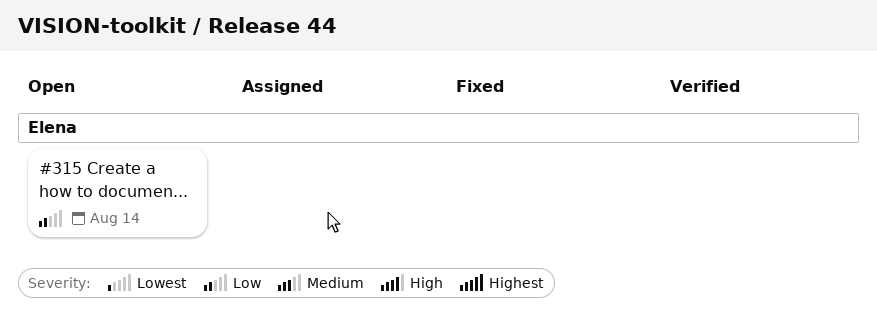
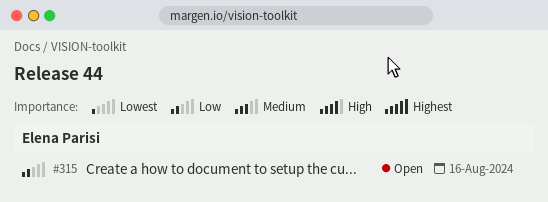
#315, due: Aug 14 -> Aug 16

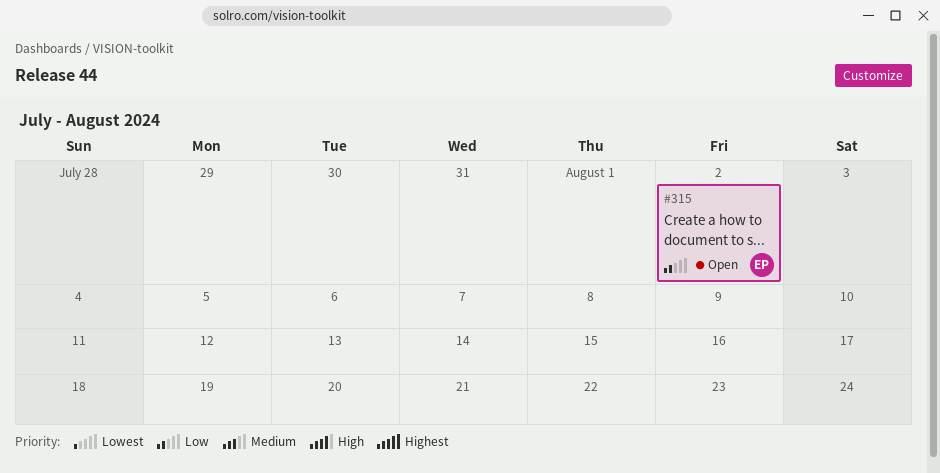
#315, due: Aug 16 -> Aug 2

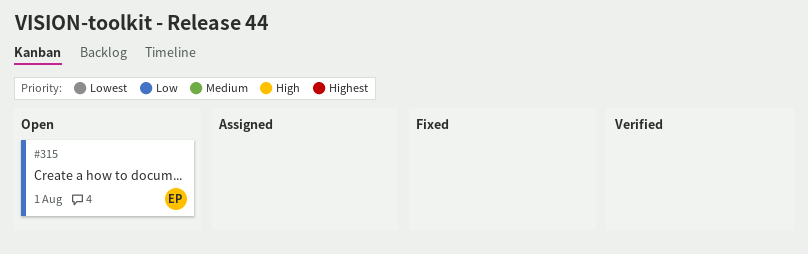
#315, due: Aug 2 -> Aug 1

